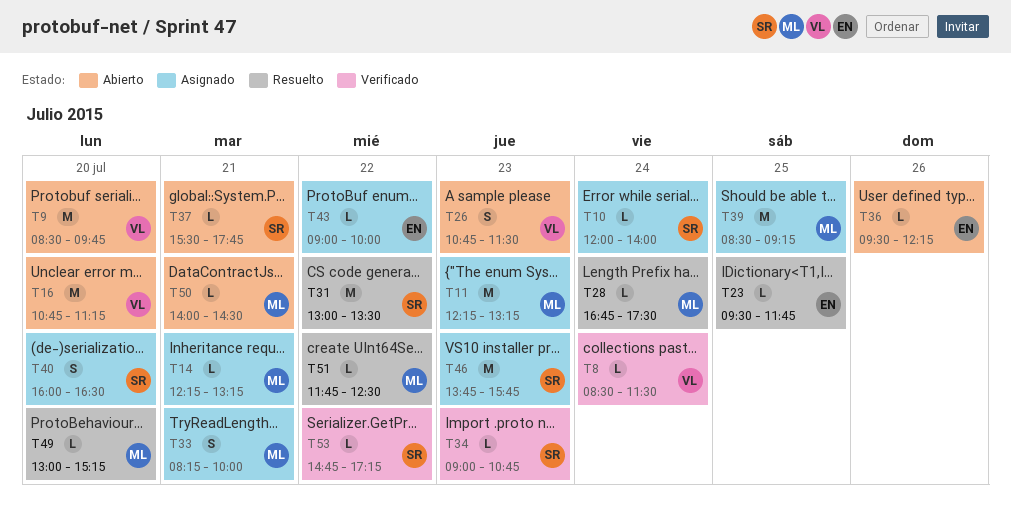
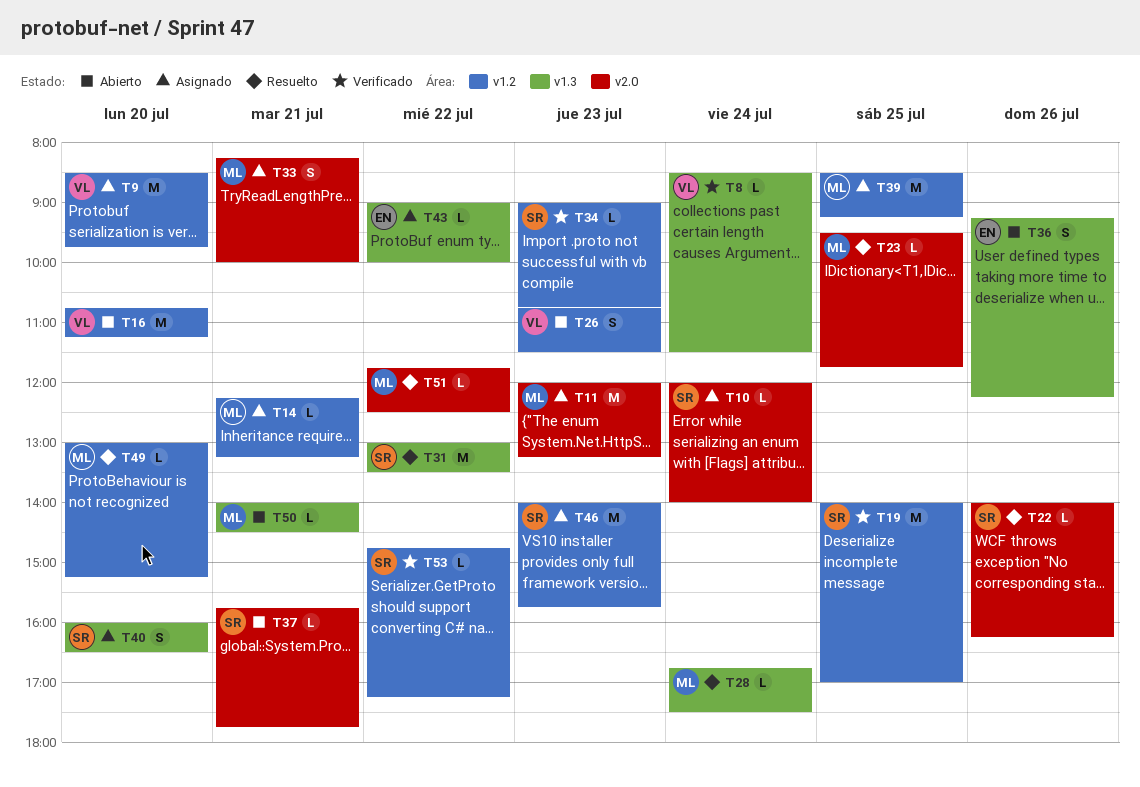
T9, status: Abierto -> Asignado
T11, begins: 12:15 -> 12:00
T19: none -> present
T22: none -> present
T23, owner: EN -> ML
T36, estimate: L -> S
T36, begins: 09:30 -> 09:15
T37, begins: 15:30 -> 15:45
T46, begins: 13:45 -> 14:00

